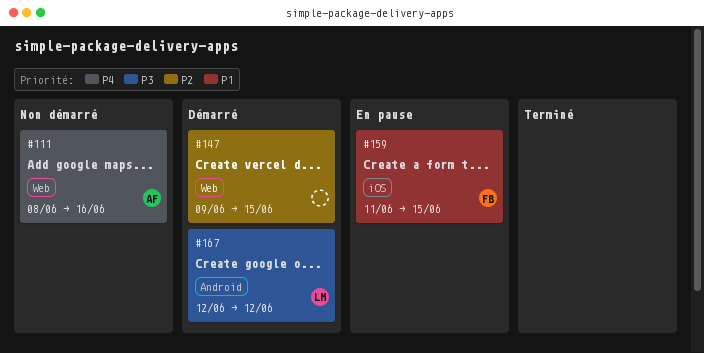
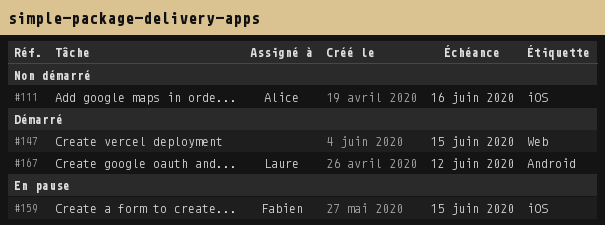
#111, label: Web -> iOS

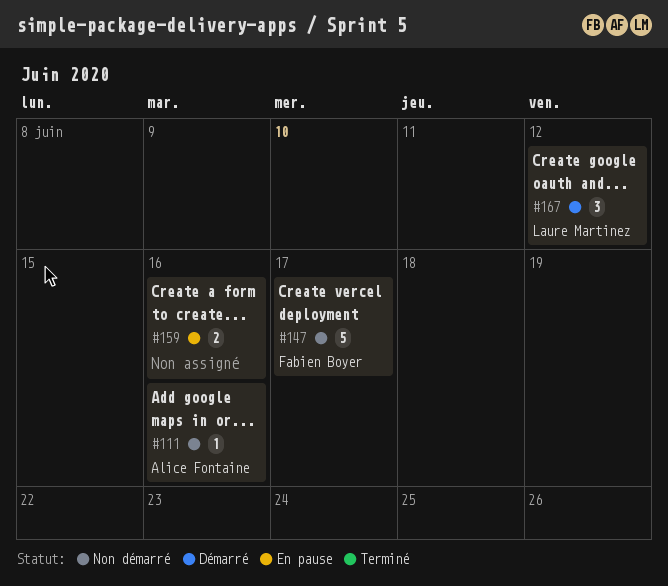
#147, status: Démarré -> Non démarré
#147, owner: none -> Fabien Boyer
#147, due: Jun 15 -> Jun 17
#159, owner: Fabien Boyer -> none
#159, due: Jun 15 -> Jun 16

